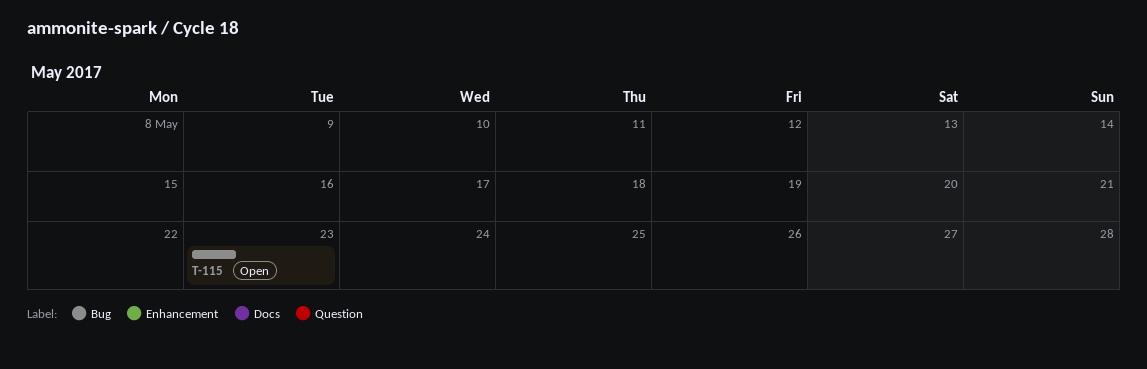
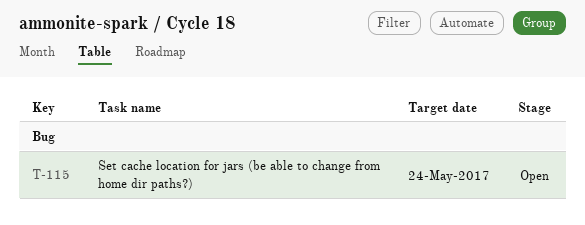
T-115, due: May 23 -> May 24

